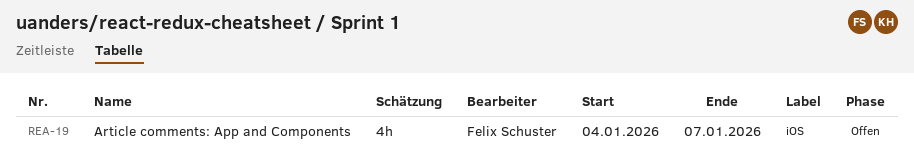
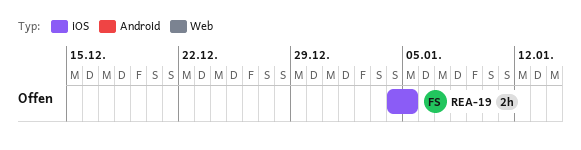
REA-19, estimate: 4h -> 2h
REA-19, due: Jan 7 -> Jan 5

